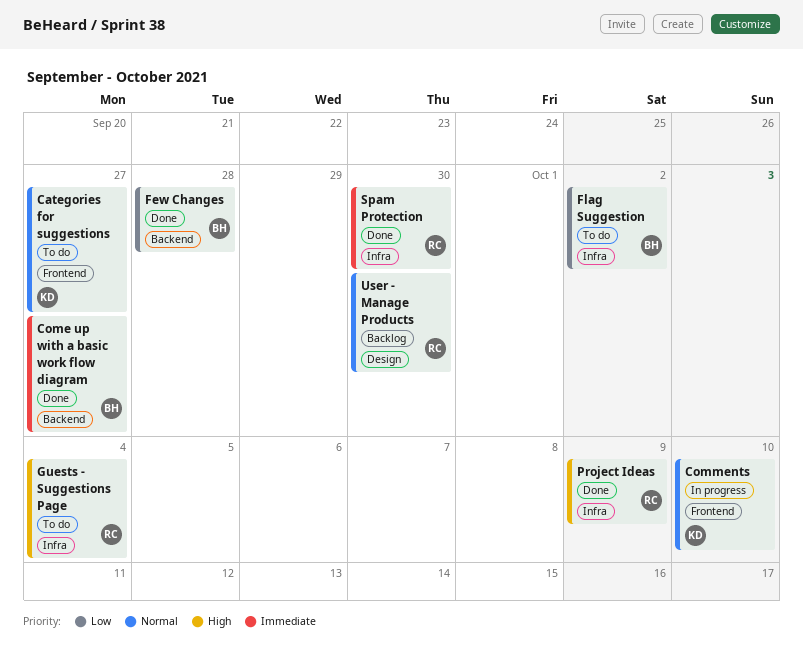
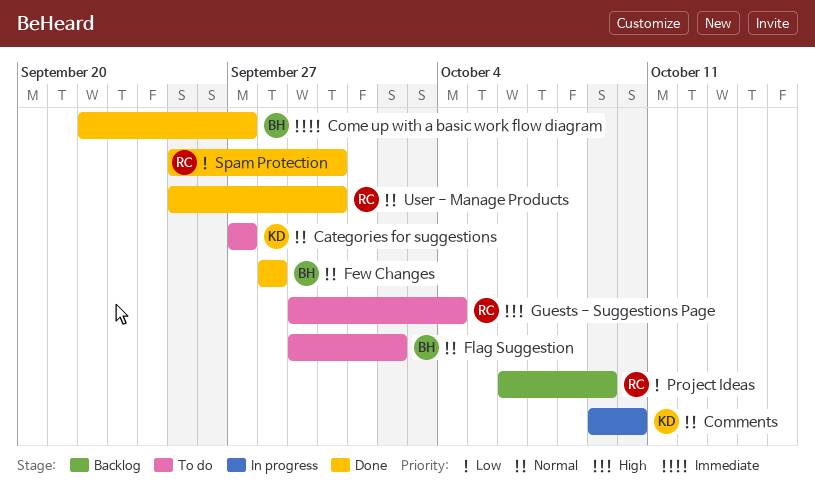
Few Changes, priority: Low -> Normal
Flag Suggestion, priority: Low -> Normal
Project Ideas, status: Done -> Backlog
Project Ideas, priority: High -> Low
Spam Protection, priority: Immediate -> Low
User - Manage Products, status: Backlog -> Done

